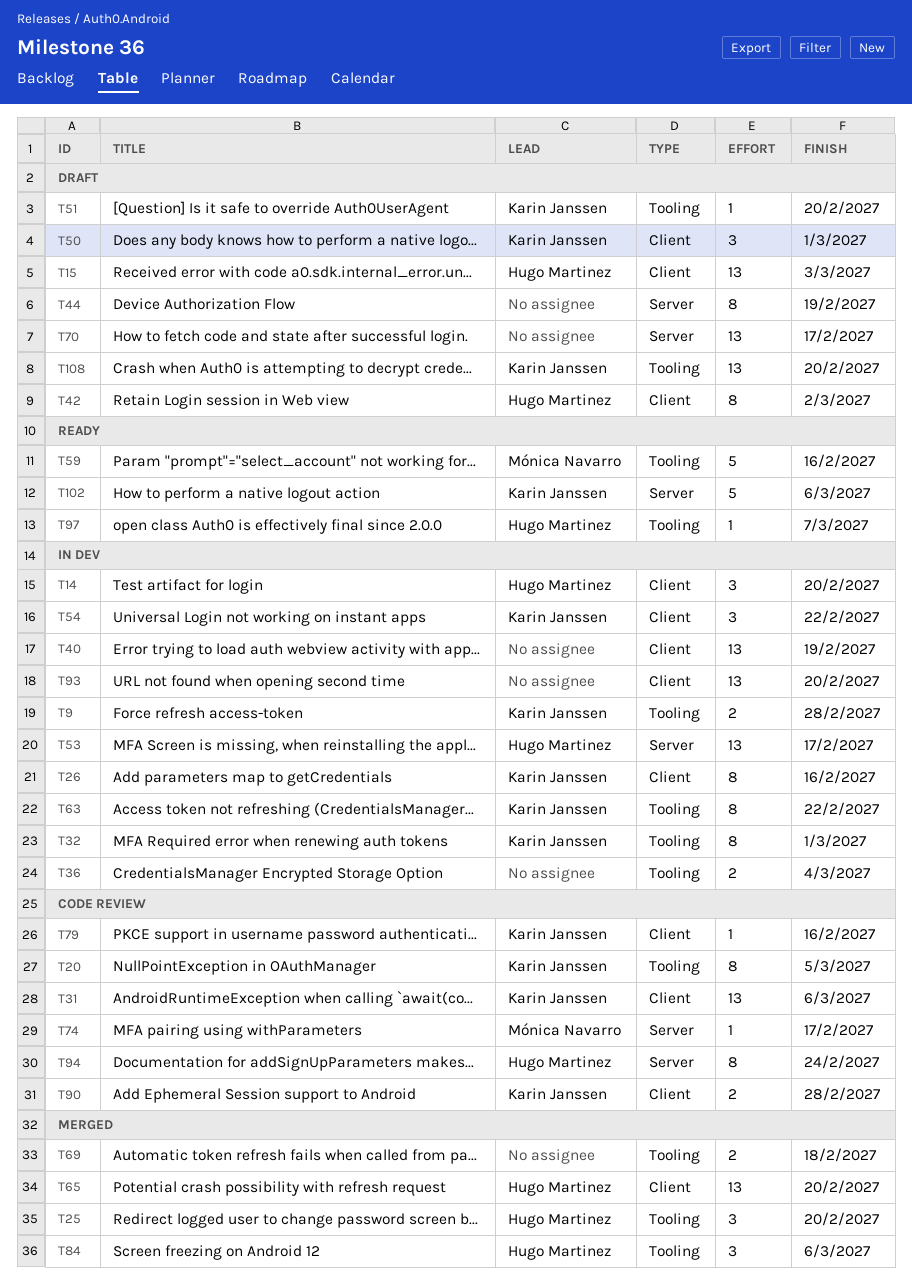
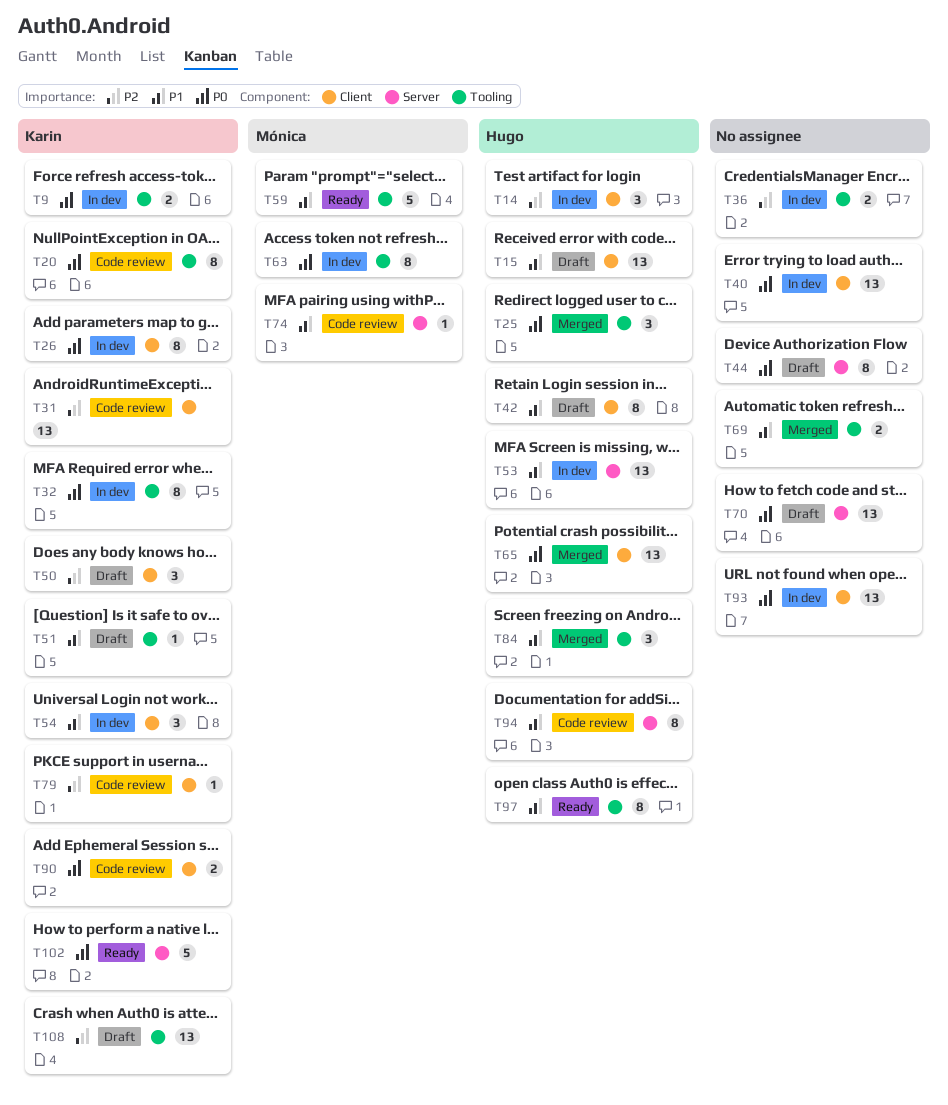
T63, owner: Karin Janssen -> Mónica Navarro
T97, estimate: 1 -> 8

